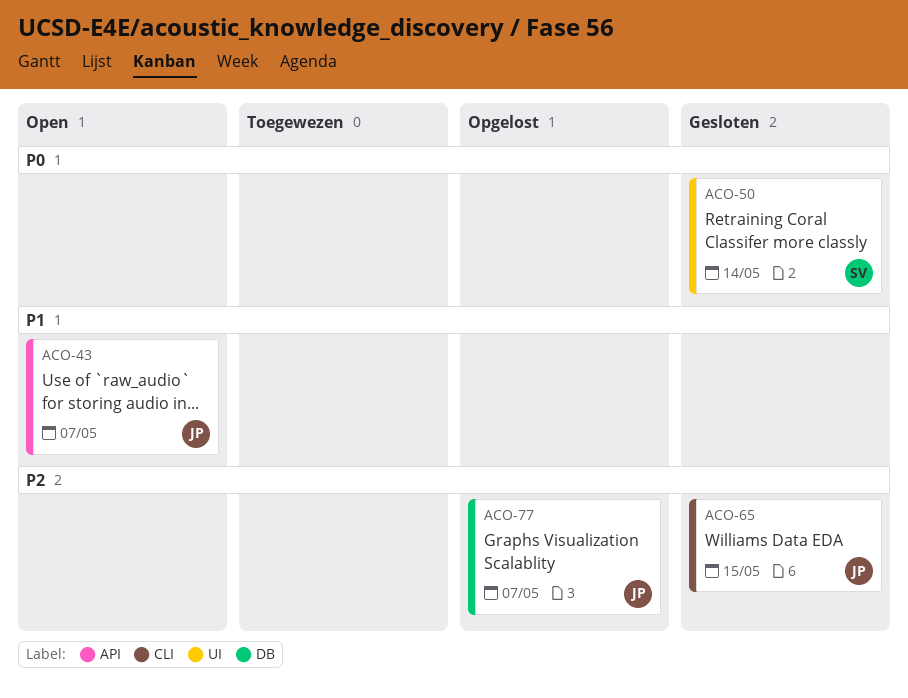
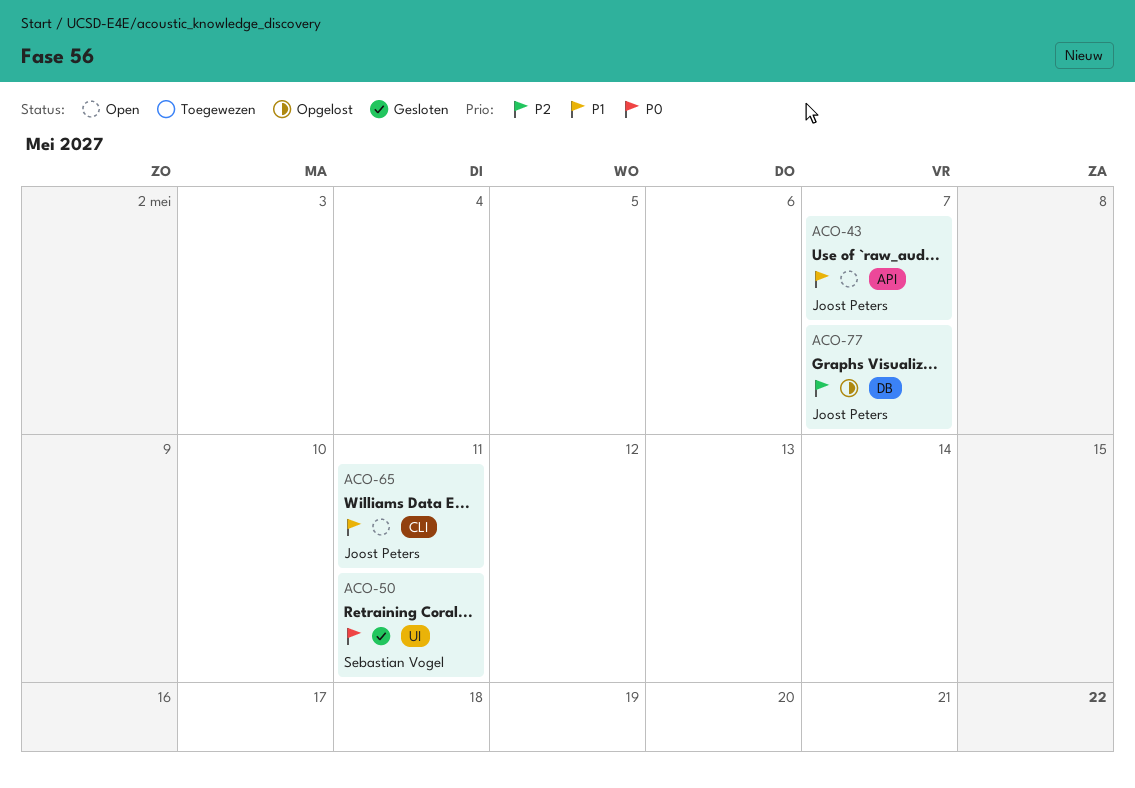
ACO-50, due: May 14 -> May 11
ACO-65, status: Gesloten -> Open
ACO-65, priority: P2 -> P1
ACO-65, due: May 15 -> May 11

